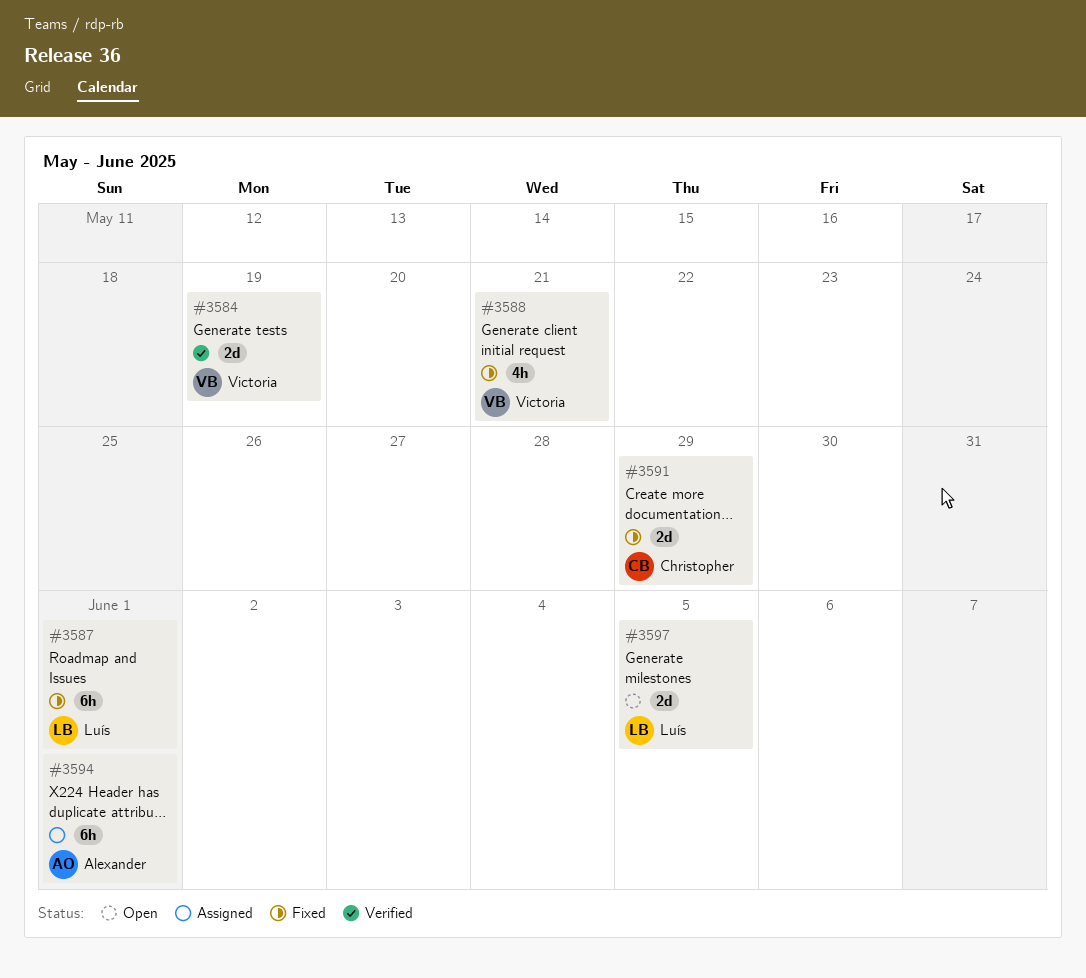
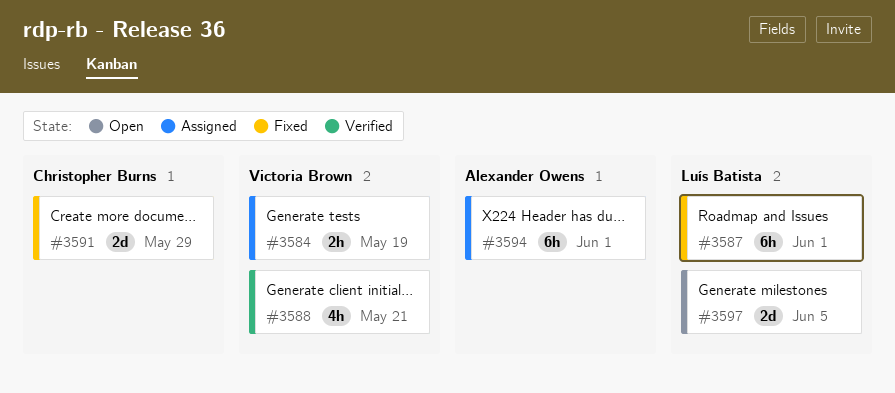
#3584, status: Verified -> Assigned
#3584, estimate: 2d -> 2h
#3588, status: Fixed -> Verified

